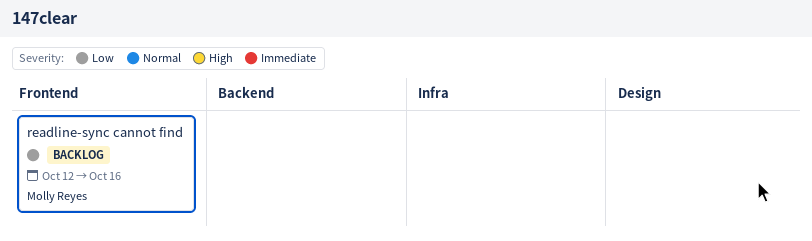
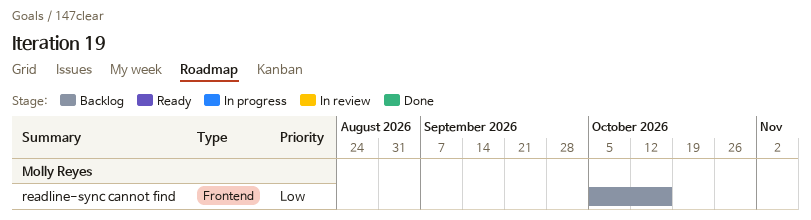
readline-sync cannot find, start: Oct 12 -> Oct 5

